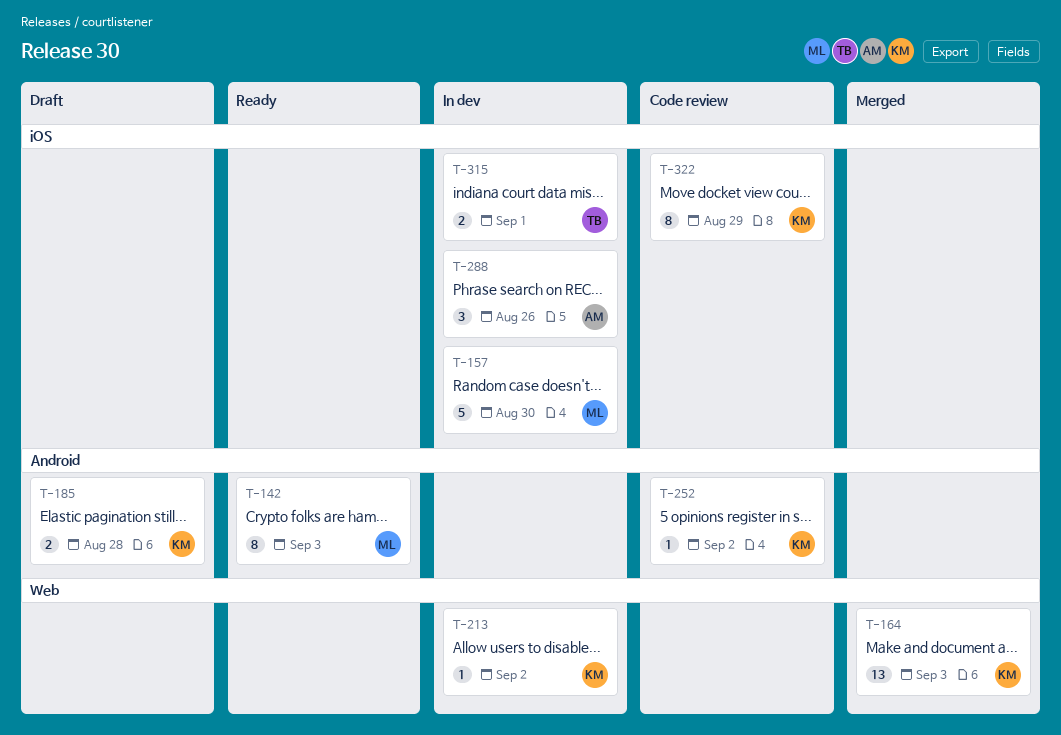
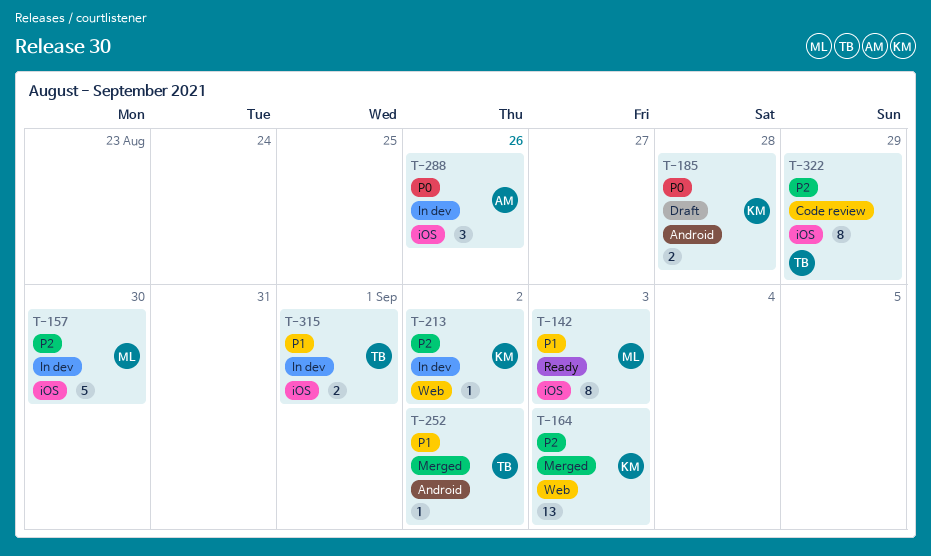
T-142, label: Android -> iOS
T-252, status: Code review -> Merged
T-252, owner: KM -> TB
T-322, owner: KM -> TB

